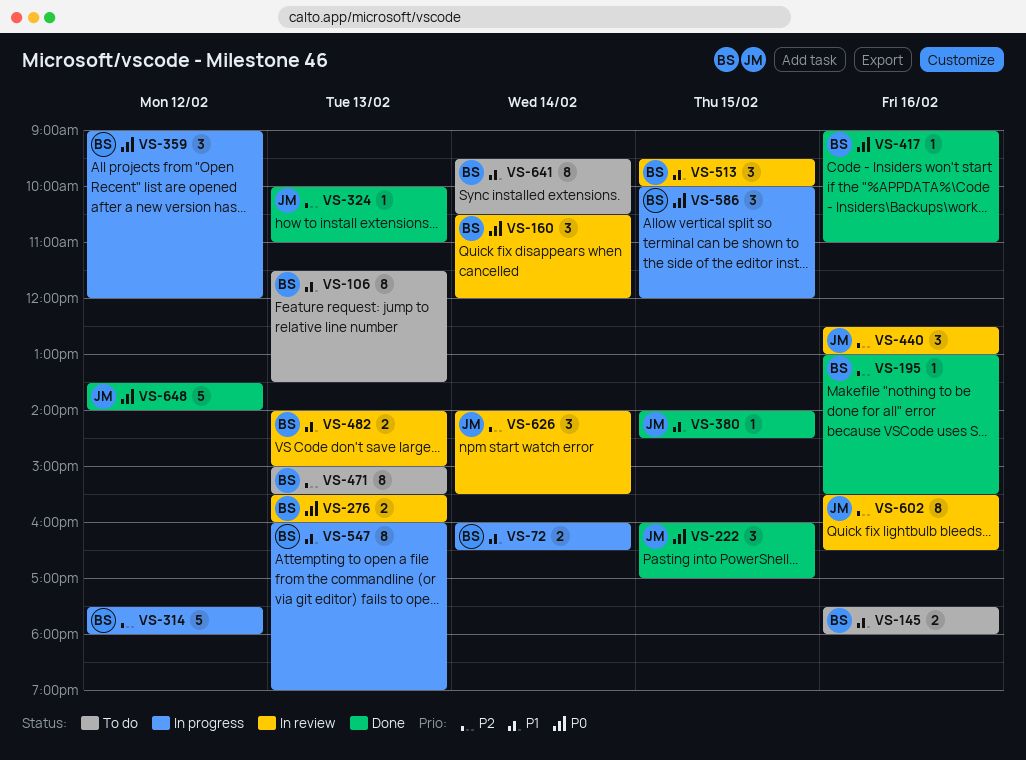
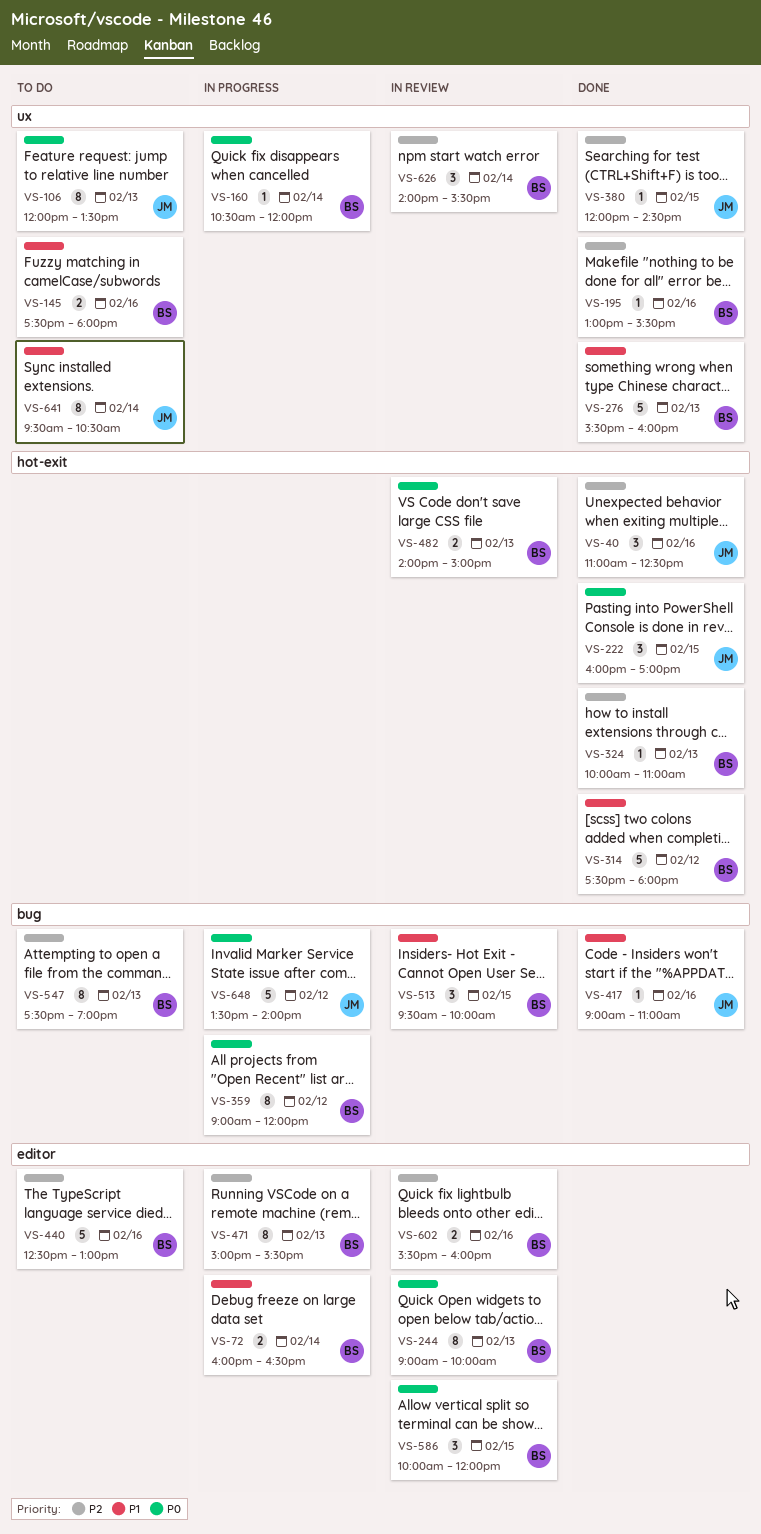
VS-40: none -> present
VS-106, owner: BS -> JM
VS-106, priority: P1 -> P0
VS-106, begins: 11:30 -> 12:00
VS-160, status: In review -> In progress
VS-160, estimate: 3 -> 1
VS-244: none -> present
VS-276, status: In review -> Done
VS-276, priority: P0 -> P1
VS-276, estimate: 2 -> 5
VS-314, status: In progress -> Done
VS-314, priority: P2 -> P1
VS-324, owner: JM -> BS
VS-359, estimate: 3 -> 8
VS-380, priority: P1 -> P2
VS-380, begins: 14:00 -> 12:00
VS-417, owner: BS -> JM
VS-417, priority: P0 -> P1
VS-440, status: In review -> To do
VS-440, owner: JM -> BS
VS-440, estimate: 3 -> 5
VS-471, status: To do -> In progress
VS-482, priority: P1 -> P0
VS-547, status: In progress -> To do
VS-547, priority: P1 -> P2
VS-547, begins: 16:00 -> 17:30
VS-586, status: In progress -> In review
VS-602, owner: JM -> BS
VS-602, estimate: 8 -> 2
VS-602, ends: 16:30 -> 16:00
VS-626, owner: JM -> BS
VS-641, owner: BS -> JM
VS-648, status: Done -> In progress

